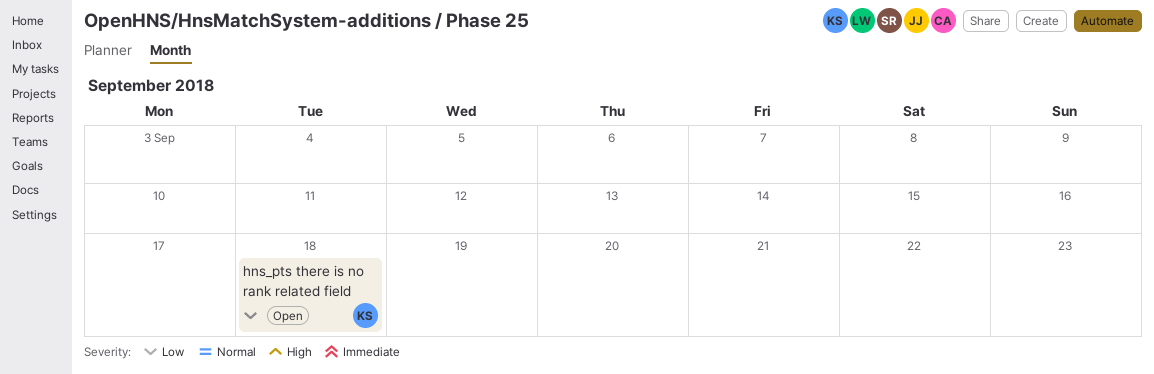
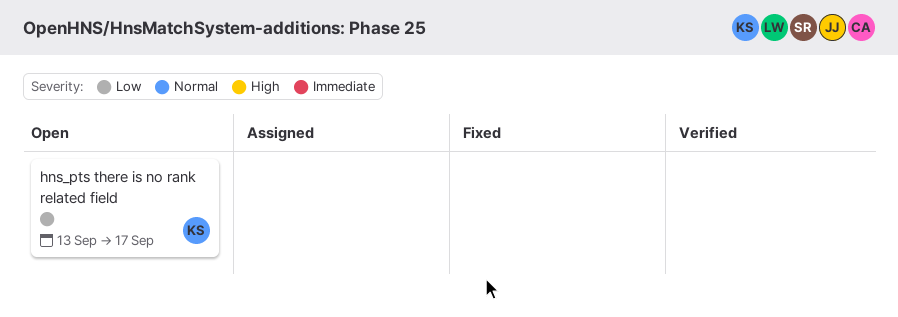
hns_pts there is no rank related field, due: Sep 18 -> Sep 17

